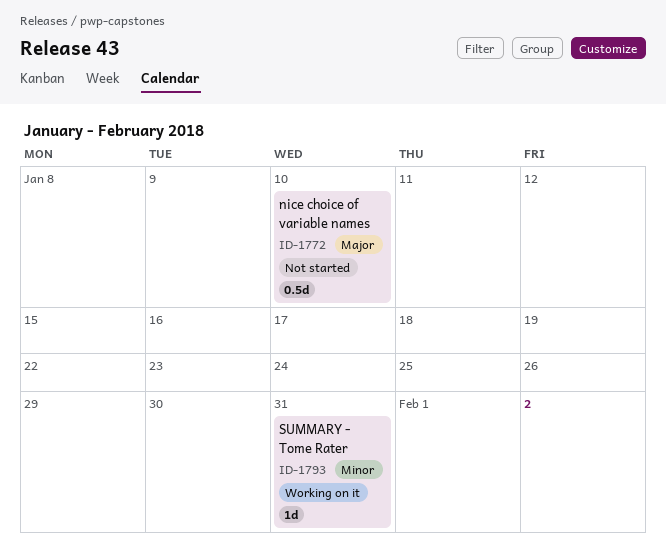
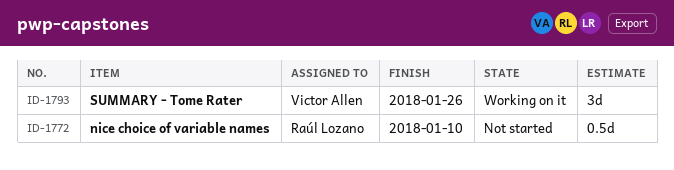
ID-1793, estimate: 1d -> 3d
ID-1793, due: Jan 31 -> Jan 26

